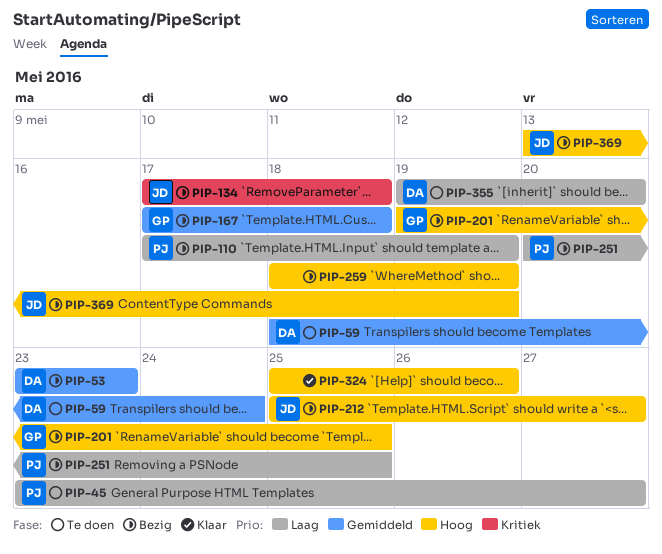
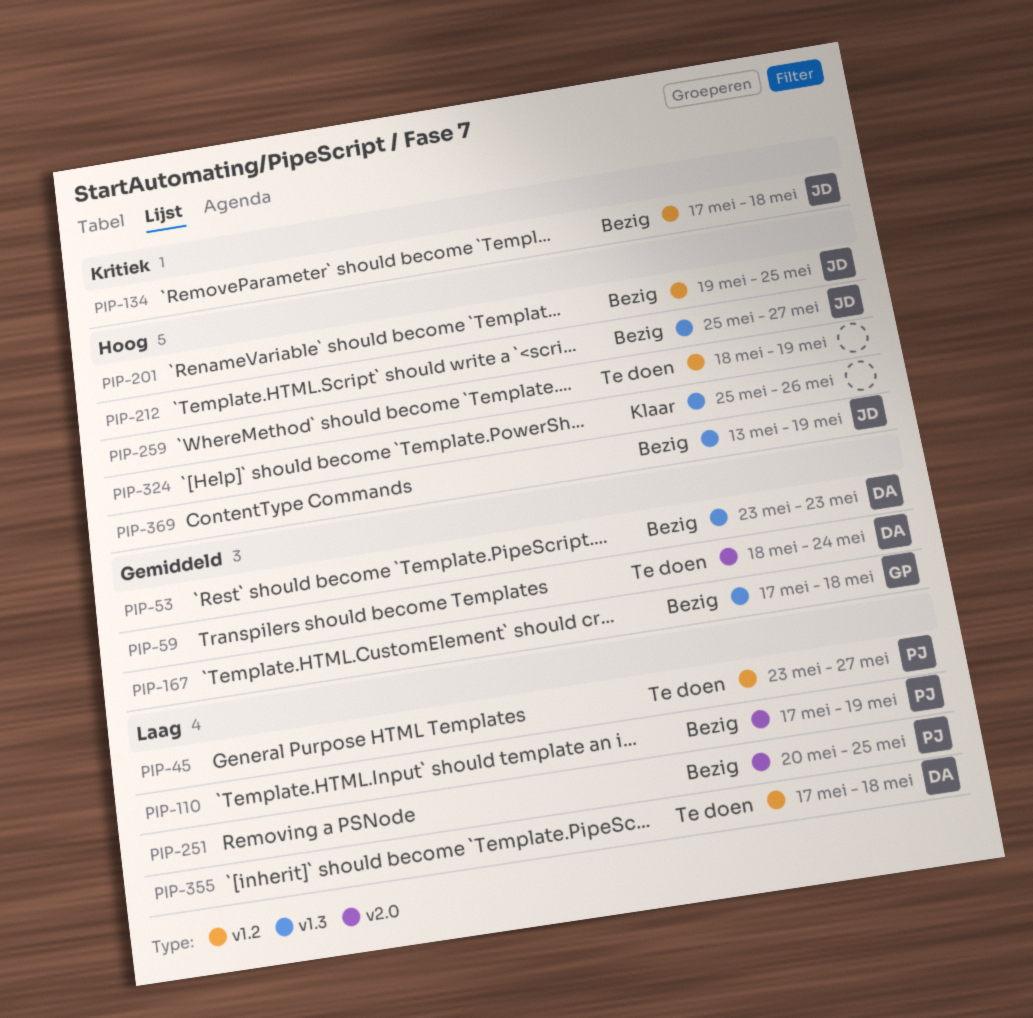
PIP-201, owner: GP -> JD
PIP-259, status: Bezig -> Te doen
PIP-355, start: May 19 -> May 17
PIP-355, due: May 20 -> May 18

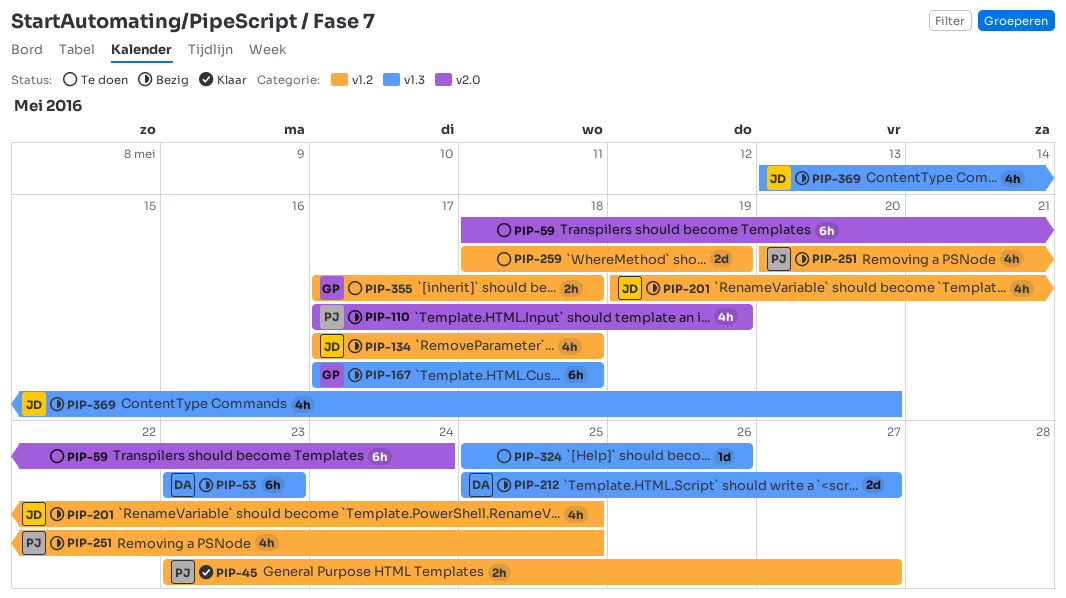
PIP-45, status: Te doen -> Klaar
PIP-59, owner: DA -> none
PIP-212, owner: JD -> DA
PIP-251, label: v2.0 -> v1.2
PIP-324, status: Klaar -> Te doen
PIP-355, owner: DA -> GP
PIP-369, due: May 19 -> May 20

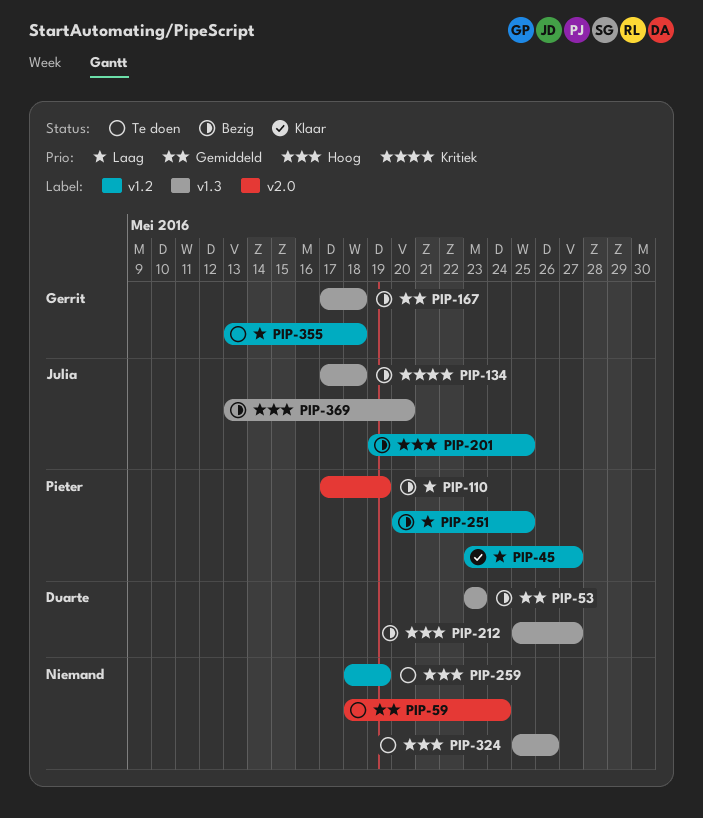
PIP-134, label: v1.2 -> v1.3
PIP-355, start: May 17 -> May 13

